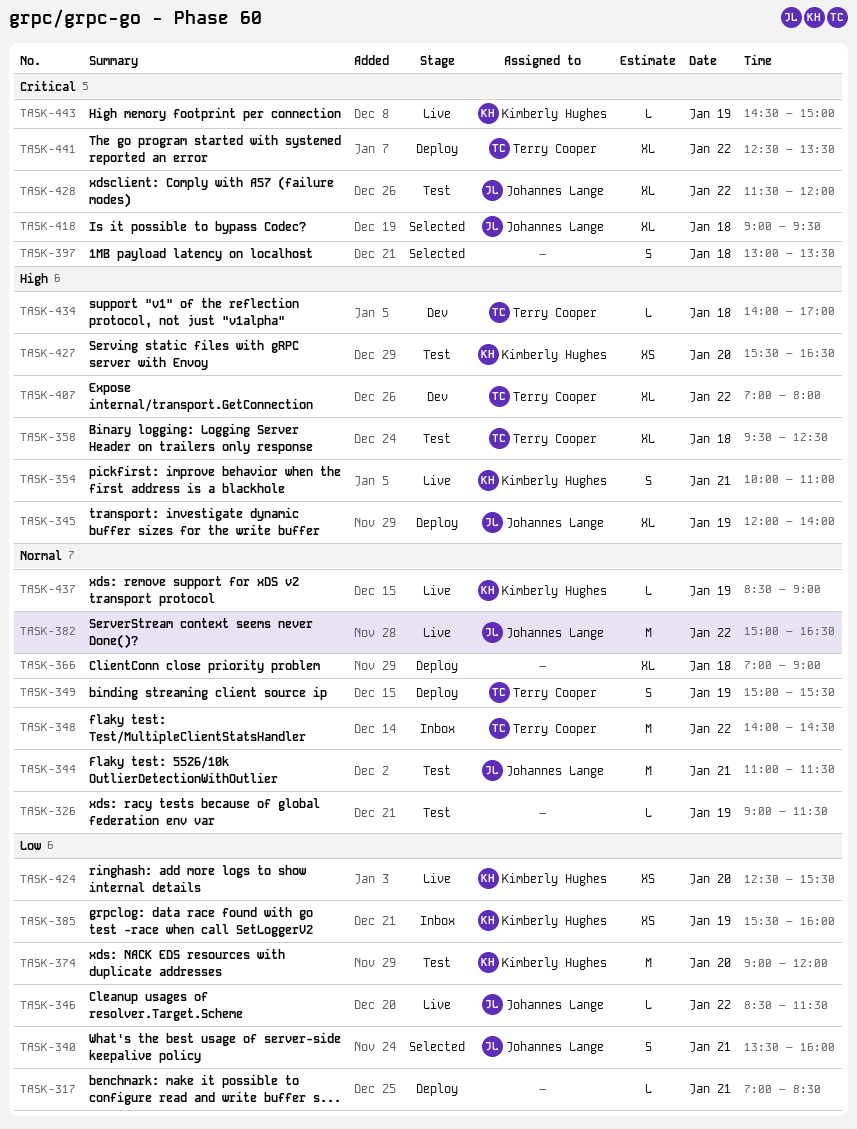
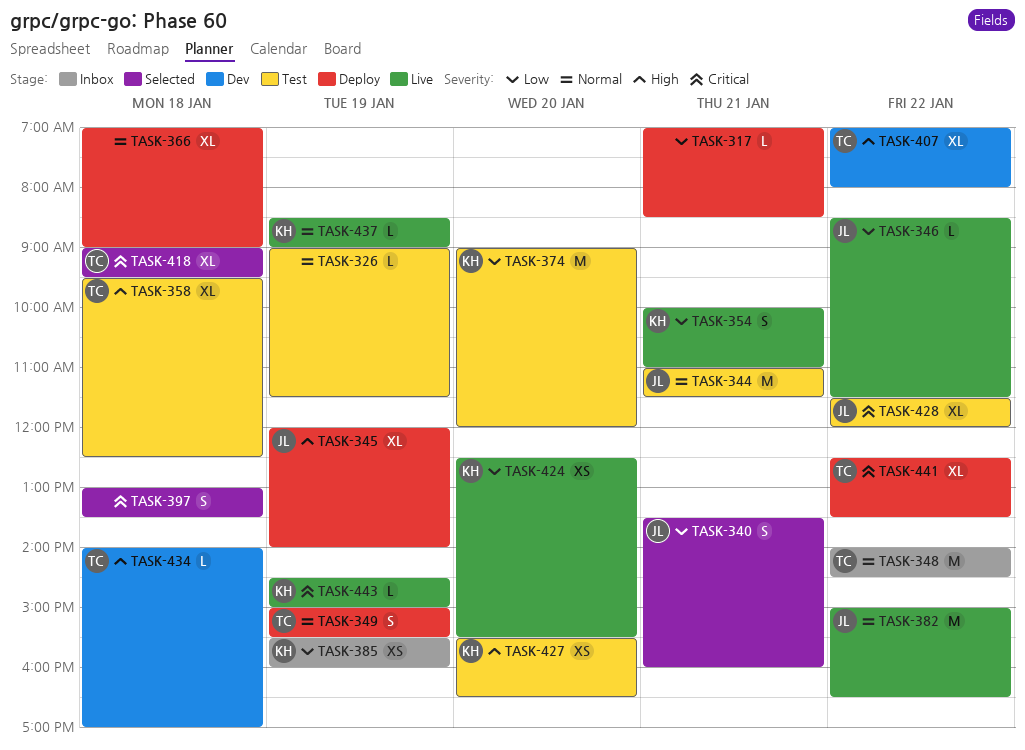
TASK-354, priority: High -> Low
TASK-418, owner: Johannes Lange -> Terry Cooper

